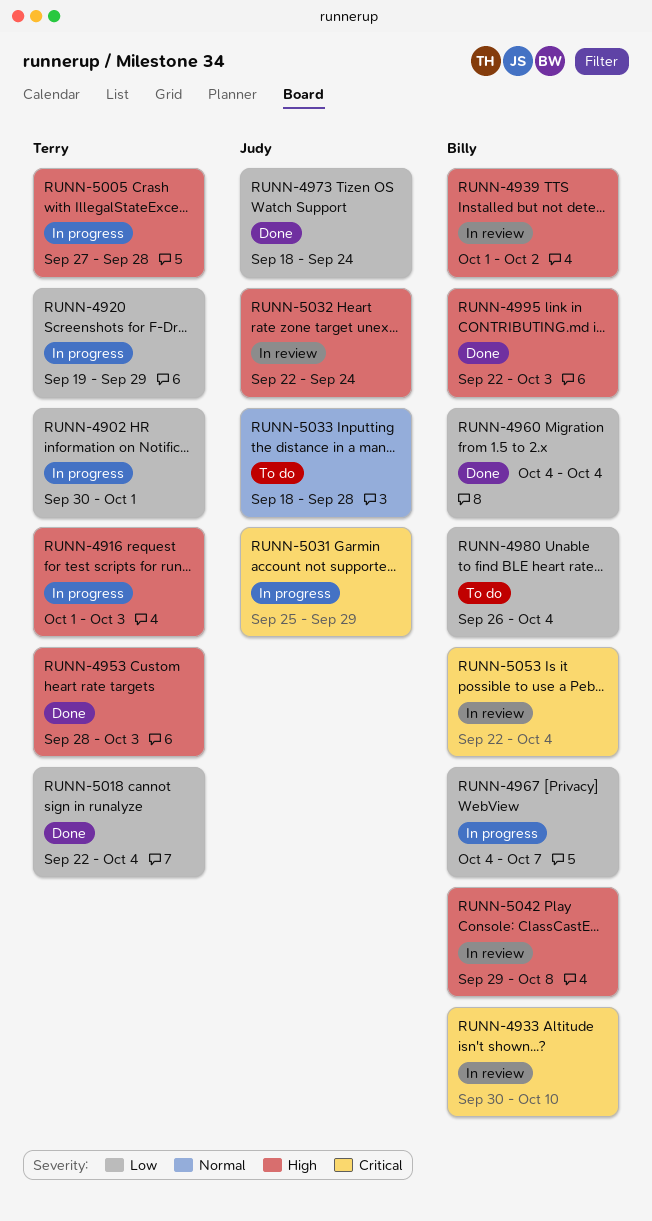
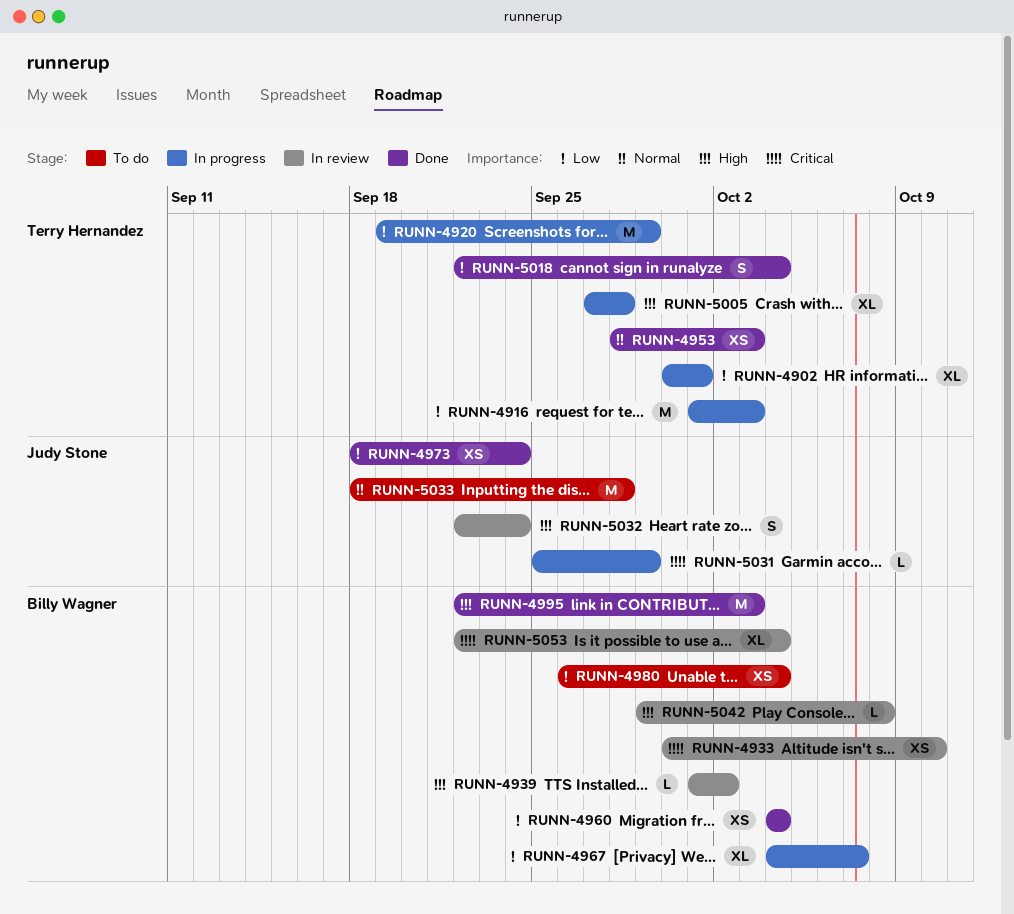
RUNN-4916, priority: High -> Low
RUNN-4953, priority: High -> Normal

